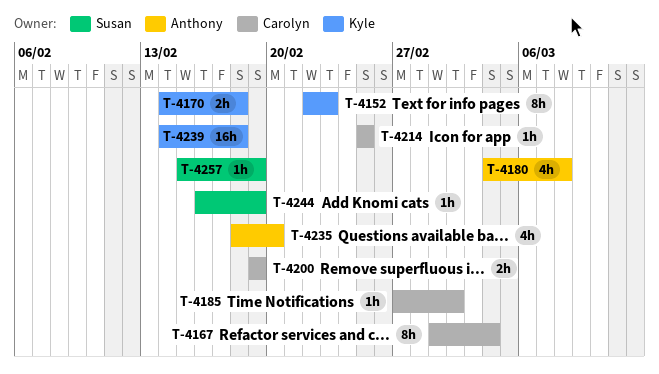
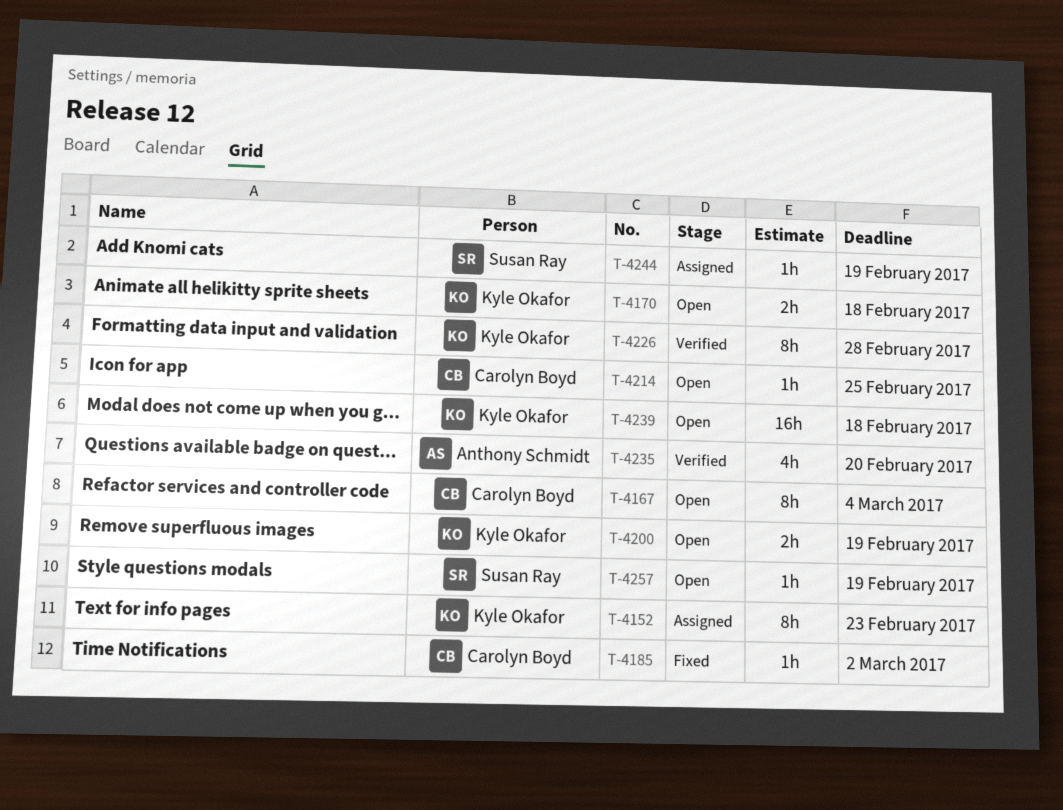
T-4180: present -> none
T-4200, owner: Carolyn Boyd -> Kyle Okafor
T-4226: none -> present

